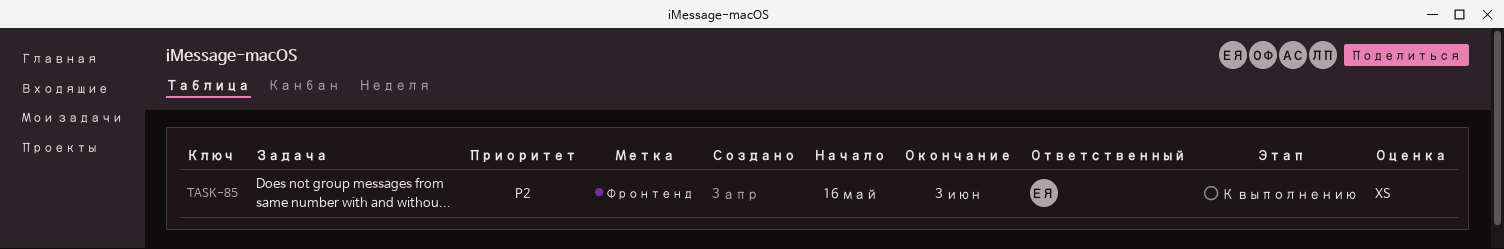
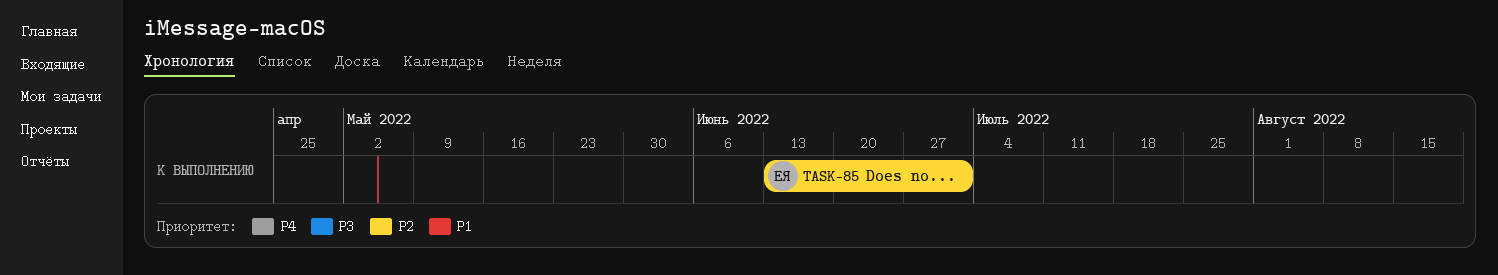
TASK-85, start: May 16 -> Jun 13
TASK-85, due: Jun 3 -> Jul 1

